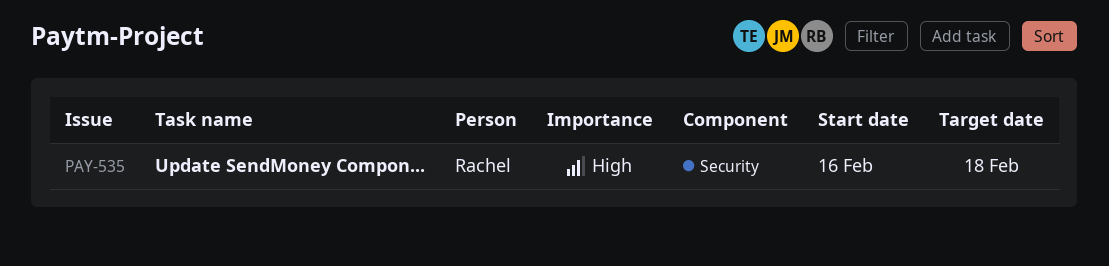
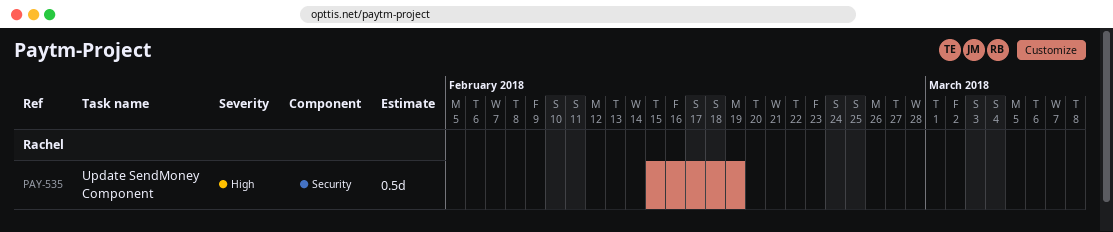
PAY-535, start: Feb 16 -> Feb 15
PAY-535, due: Feb 18 -> Feb 19

